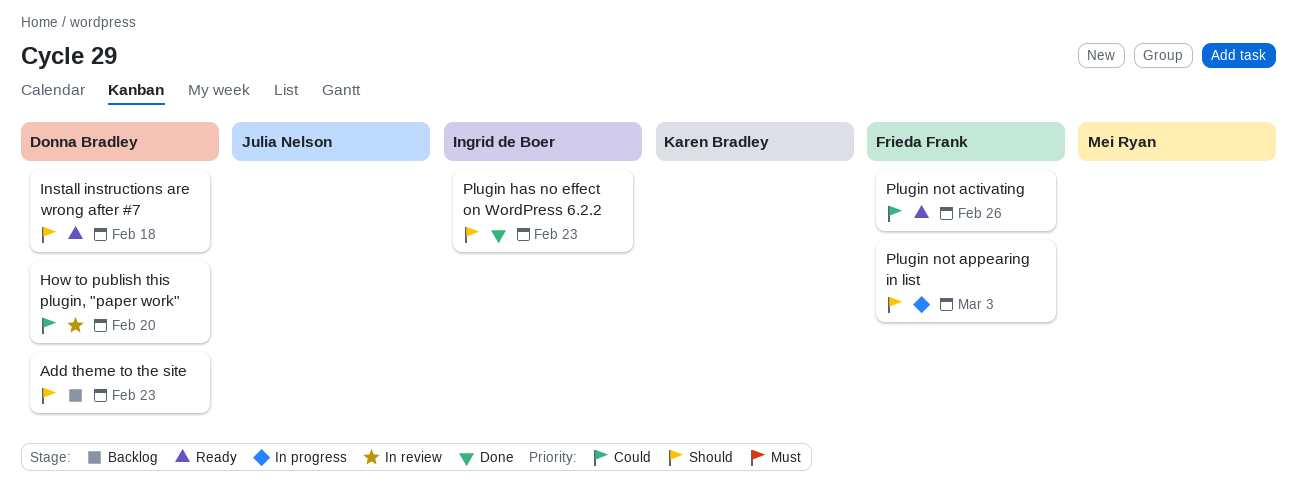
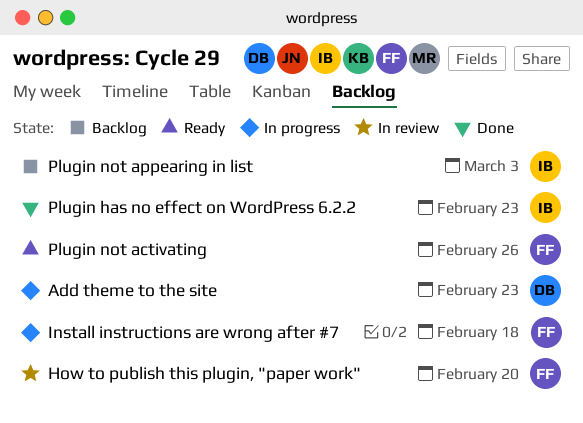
Add theme to the site, status: Backlog -> In progress
How to publish this plugin, "paper work", owner: Donna Bradley -> Frieda Frank
Install instructions are wrong after #7, status: Ready -> In progress
Install instructions are wrong after #7, owner: Donna Bradley -> Frieda Frank
Plugin not appearing in list, status: In progress -> Backlog
Plugin not appearing in list, owner: Frieda Frank -> Ingrid de Boer

